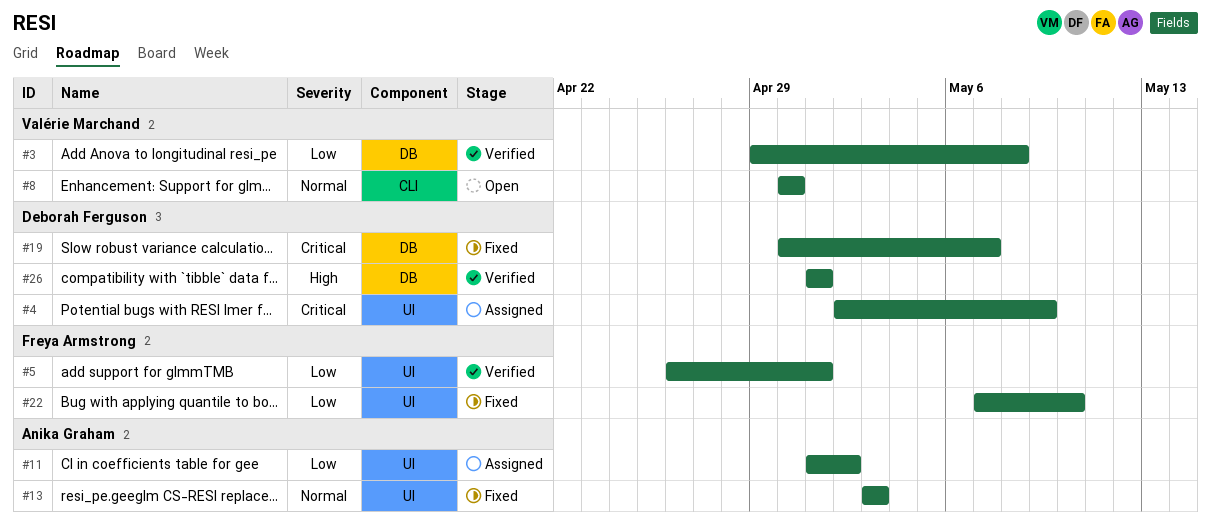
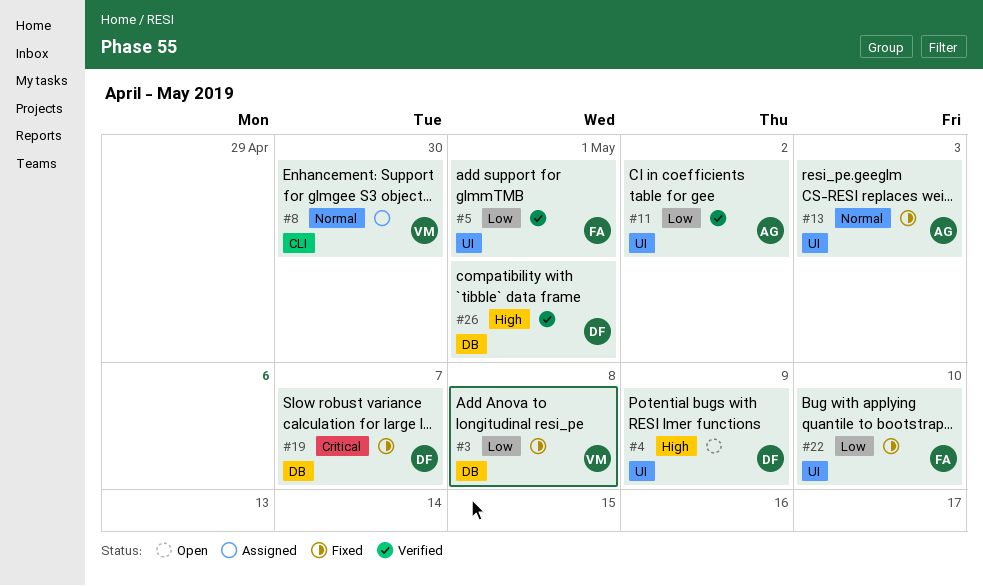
#3, status: Verified -> Fixed
#4, status: Assigned -> Open
#4, priority: Critical -> High
#8, status: Open -> Assigned
#11, status: Assigned -> Verified

